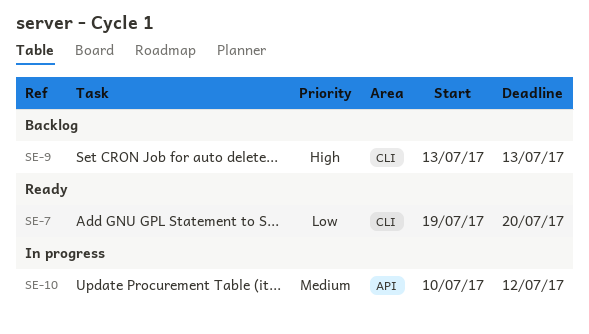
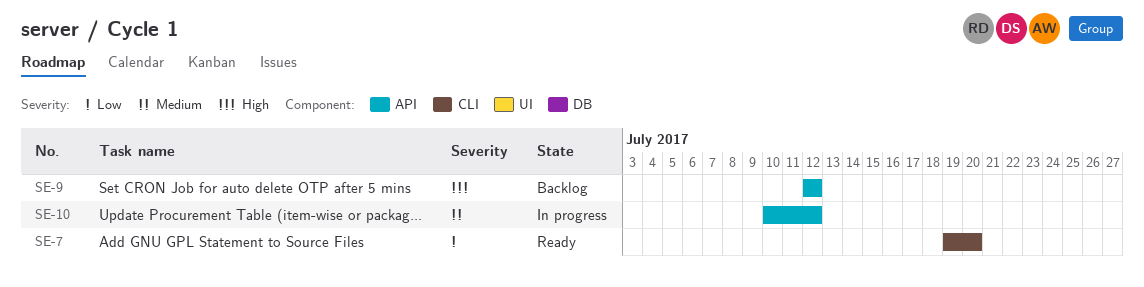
SE-9, label: CLI -> API
SE-9, start: Jul 13 -> Jul 12
SE-9, due: Jul 13 -> Jul 12

